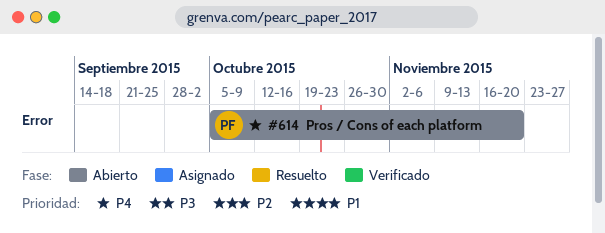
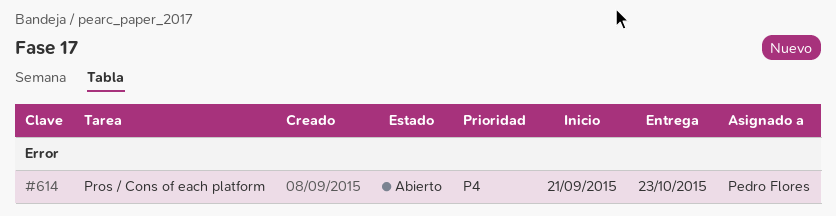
#614, start: Oct 5 -> Sep 21
#614, due: Nov 20 -> Oct 23

